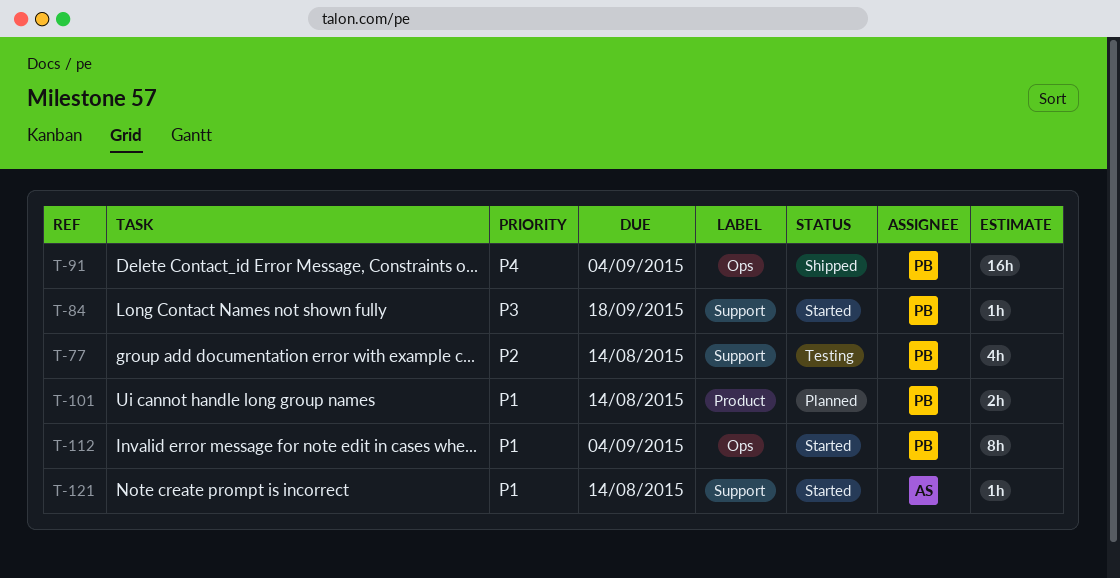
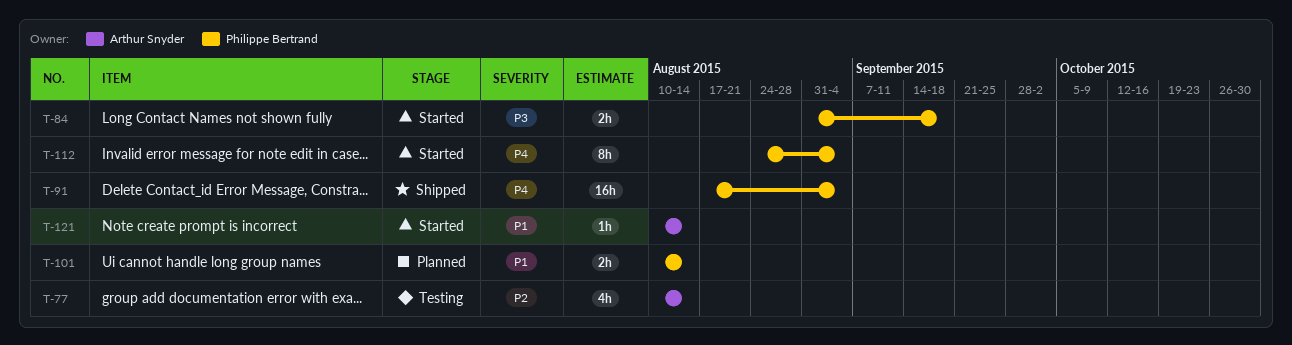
T-77, owner: Philippe Bertrand -> Arthur Snyder
T-84, estimate: 1h -> 2h
T-112, priority: P1 -> P4

